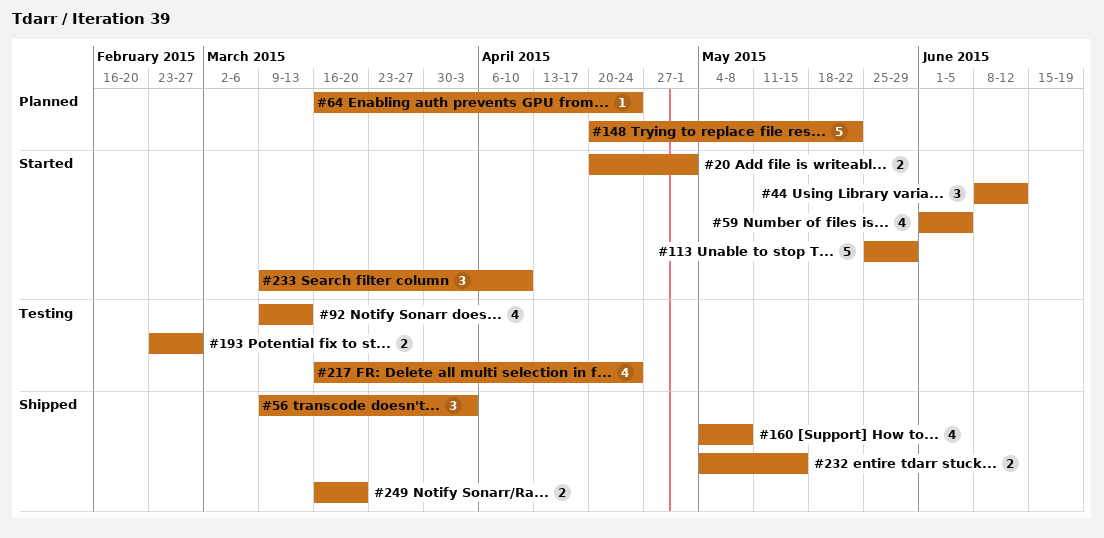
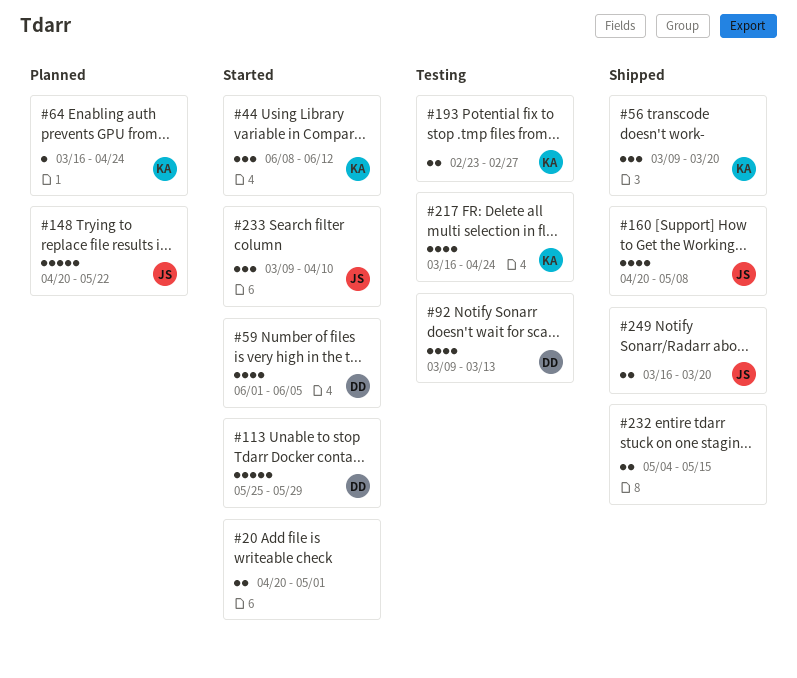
#56, due: Apr 3 -> Mar 20
#160, start: May 4 -> Apr 20

